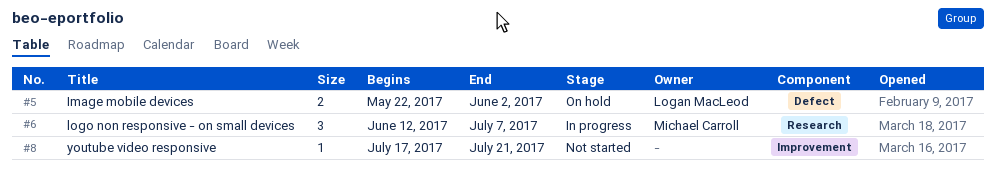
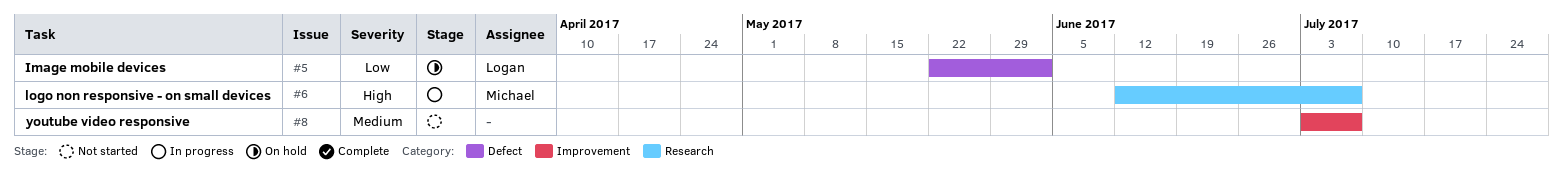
#8, start: Jul 17 -> Jul 3
#8, due: Jul 21 -> Jul 7

